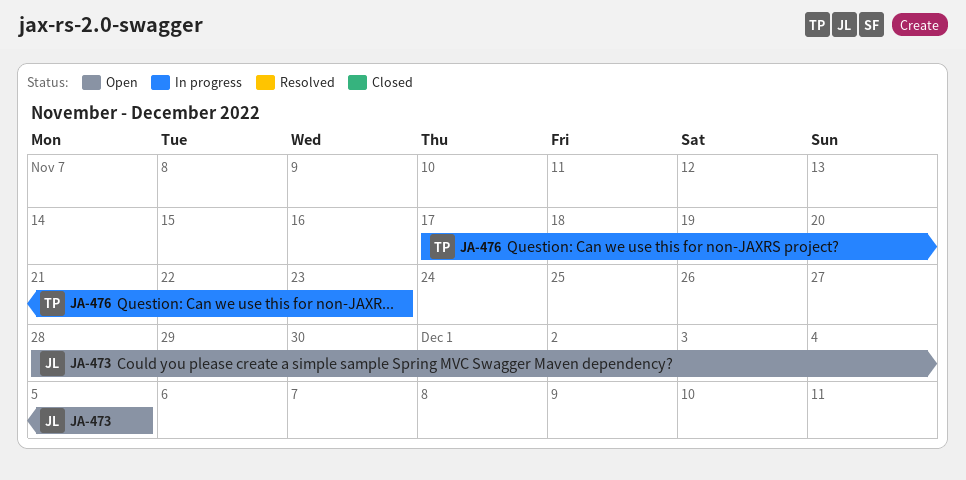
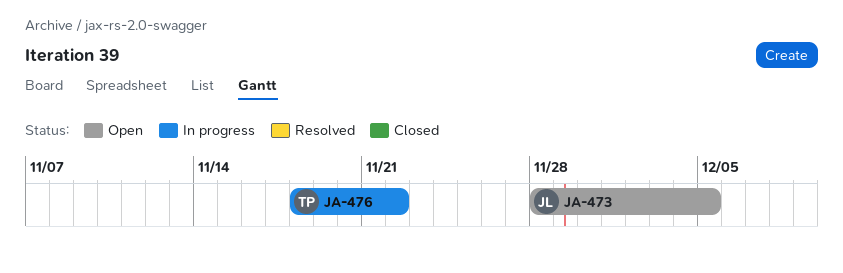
JA-476, start: Nov 17 -> Nov 18
JA-476, due: Nov 23 -> Nov 22

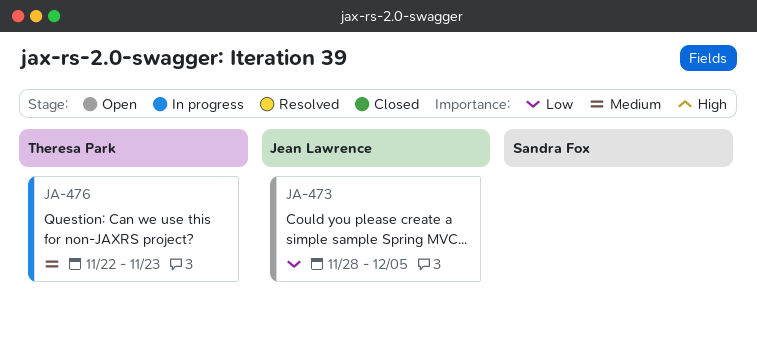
JA-476, start: Nov 18 -> Nov 22
JA-476, due: Nov 22 -> Nov 23

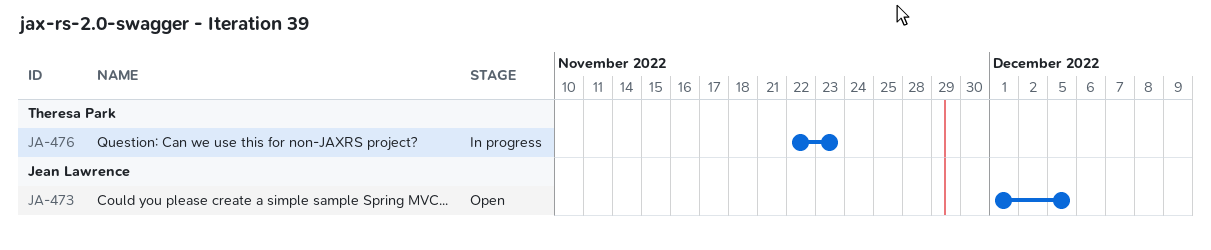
JA-473, start: Nov 28 -> Dec 1

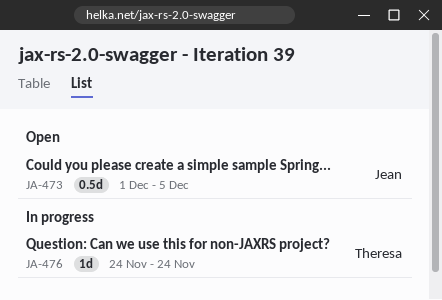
JA-476, start: Nov 22 -> Nov 24
JA-476, due: Nov 23 -> Nov 24

